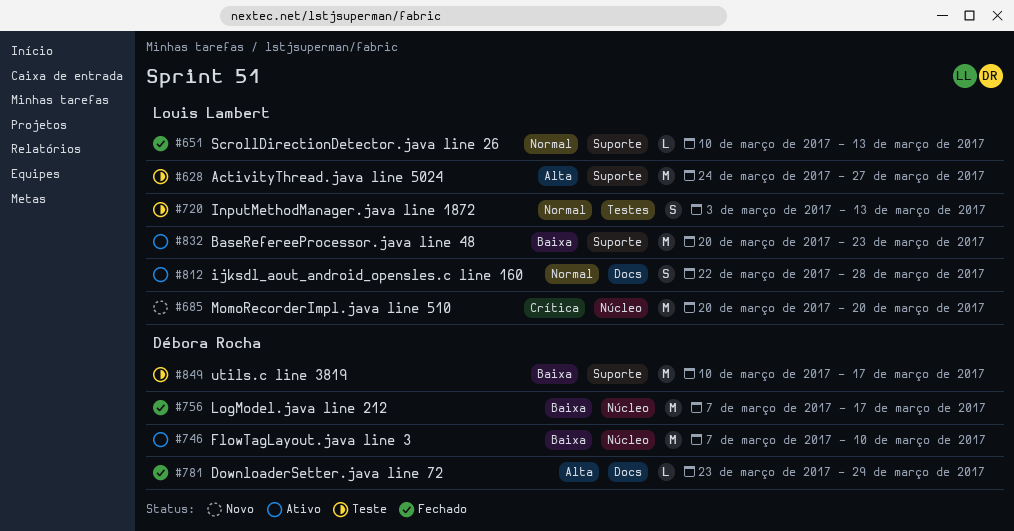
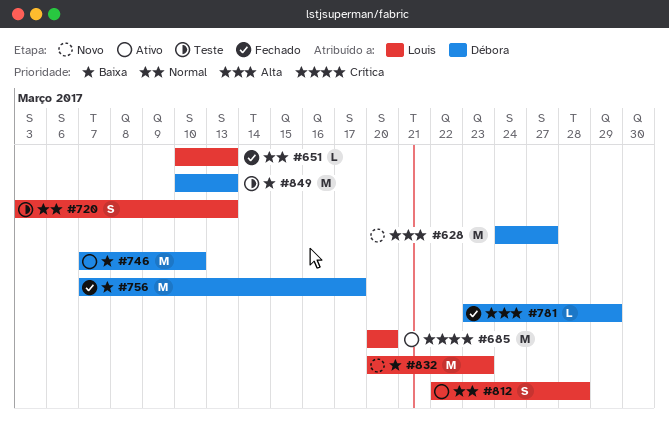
#628, status: Teste -> Novo
#628, owner: Louis Lambert -> Débora Rocha
#685, status: Novo -> Ativo
#832, status: Ativo -> Novo
#849, due: Mar 17 -> Mar 13

